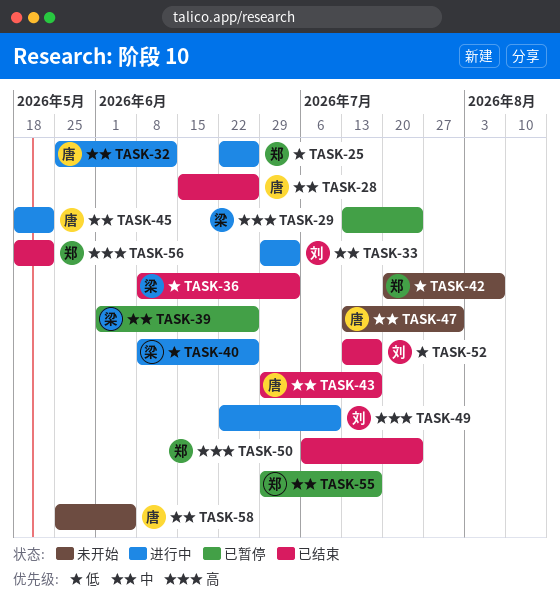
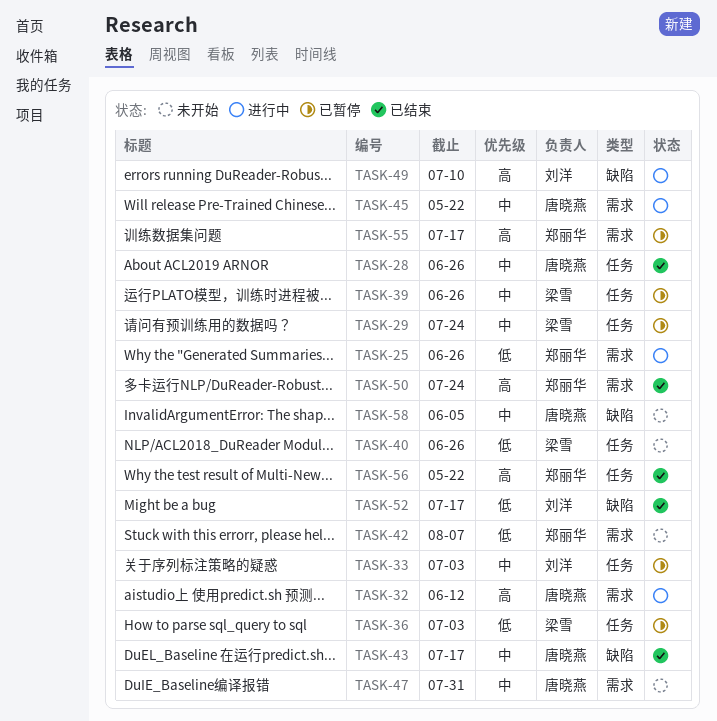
TASK-29, priority: 高 -> 中
TASK-32, priority: 中 -> 高
TASK-33, status: 进行中 -> 已暂停
TASK-36, status: 已结束 -> 已暂停
TASK-40, status: 进行中 -> 未开始
TASK-55, priority: 中 -> 高

